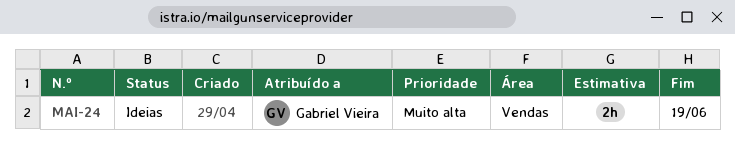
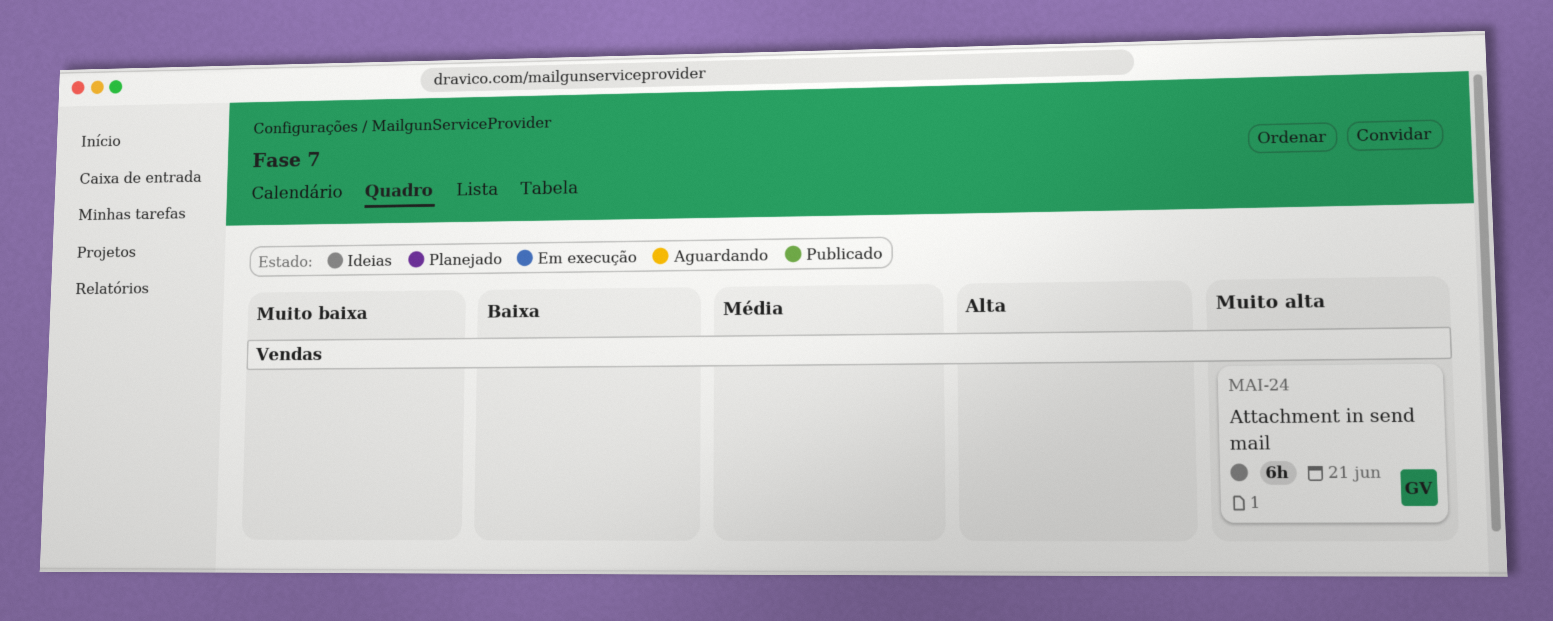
MAI-24, estimate: 2h -> 6h
MAI-24, due: Jun 19 -> Jun 21

